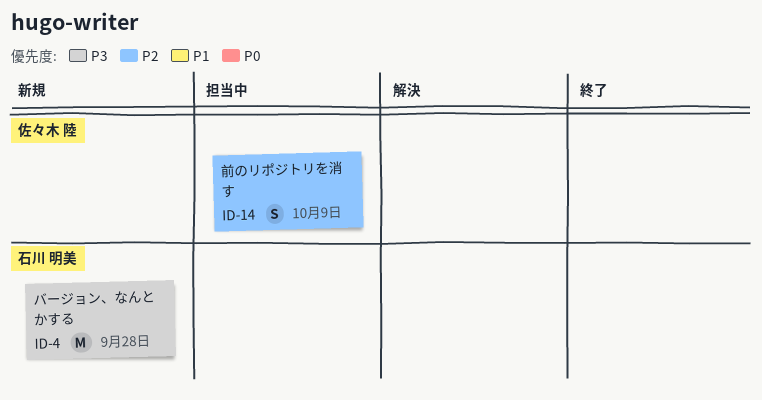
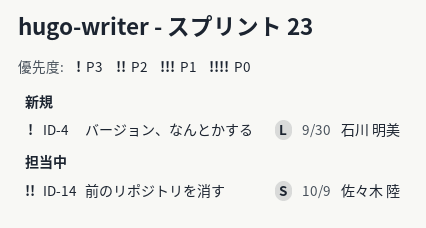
ID-4, estimate: M -> L
ID-4, due: Sep 28 -> Sep 30

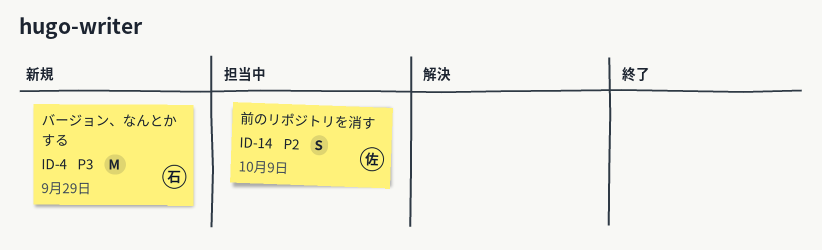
ID-4, estimate: L -> M
ID-4, due: Sep 30 -> Sep 29

